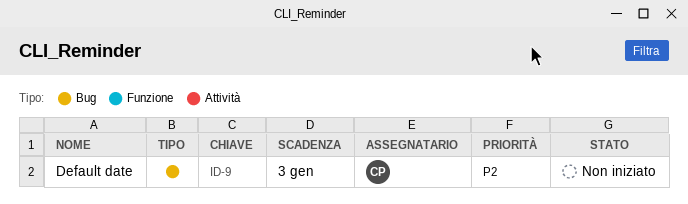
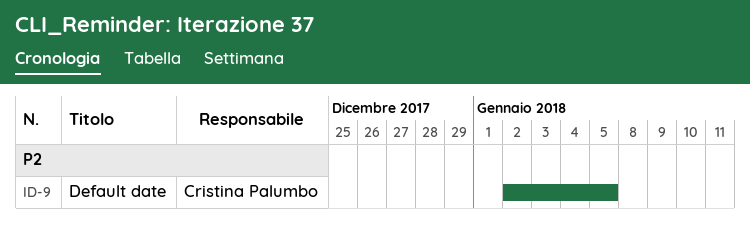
ID-9, due: Jan 3 -> Jan 5

